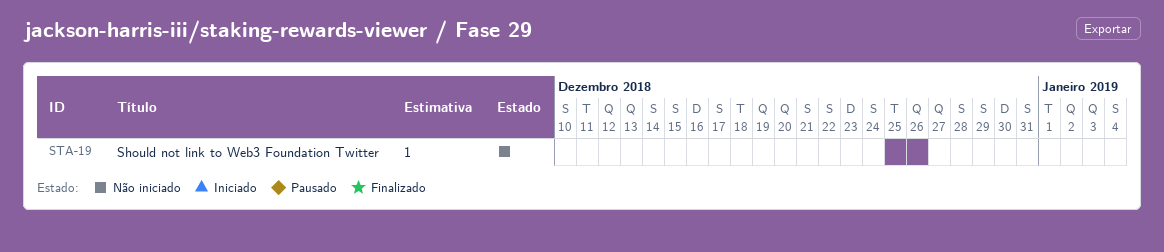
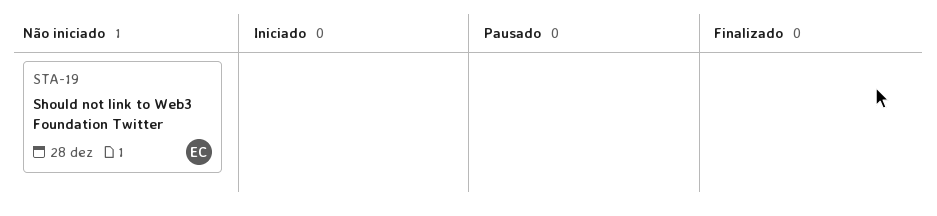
STA-19, due: Dec 26 -> Dec 28

